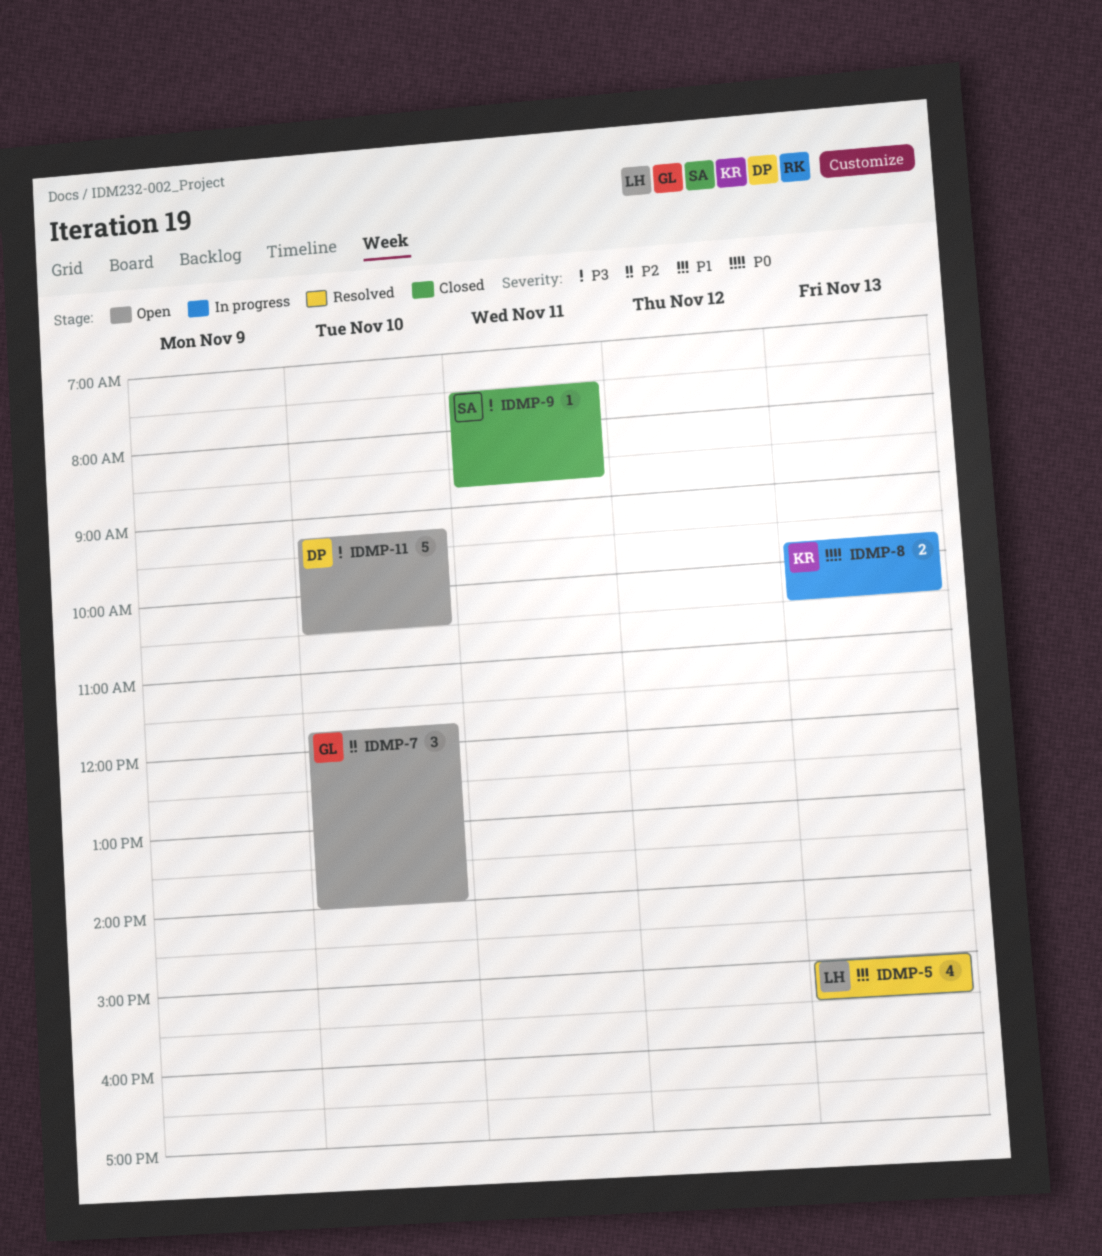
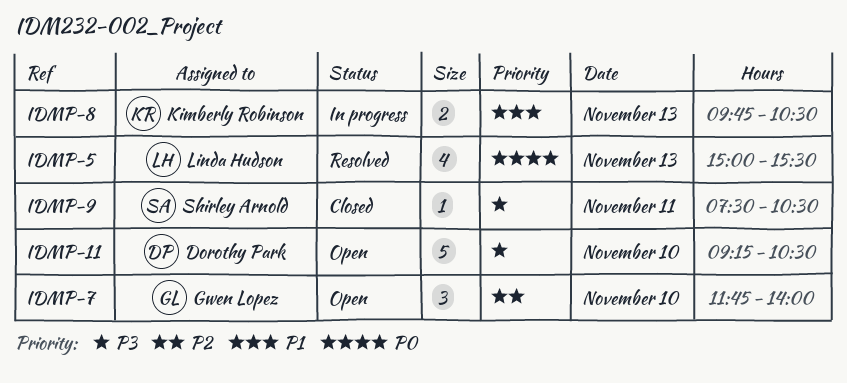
IDMP-5, priority: P1 -> P0
IDMP-8, priority: P0 -> P1
IDMP-9, ends: 08:45 -> 10:30

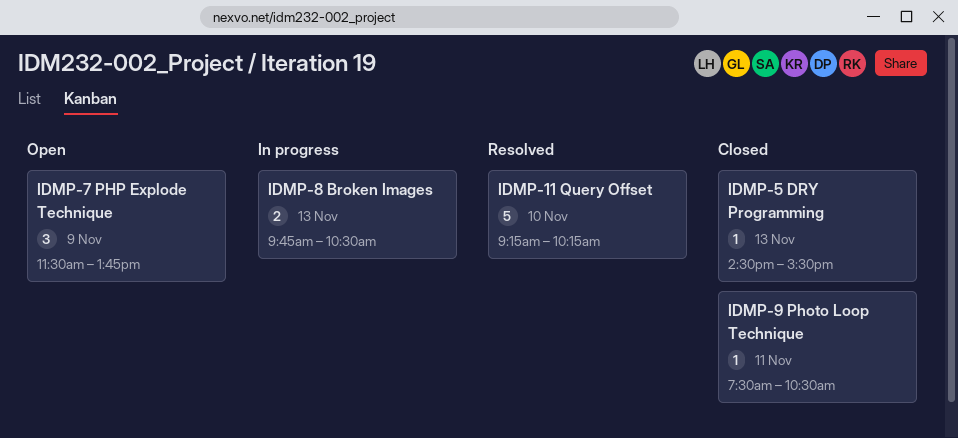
IDMP-5, status: Resolved -> Closed
IDMP-5, estimate: 4 -> 1
IDMP-5, begins: 15:00 -> 14:30
IDMP-7, day: Nov 10 -> Nov 9
IDMP-7, begins: 11:45 -> 11:30
IDMP-7, ends: 14:00 -> 13:45
IDMP-11, status: Open -> Resolved
IDMP-11, ends: 10:30 -> 10:15

